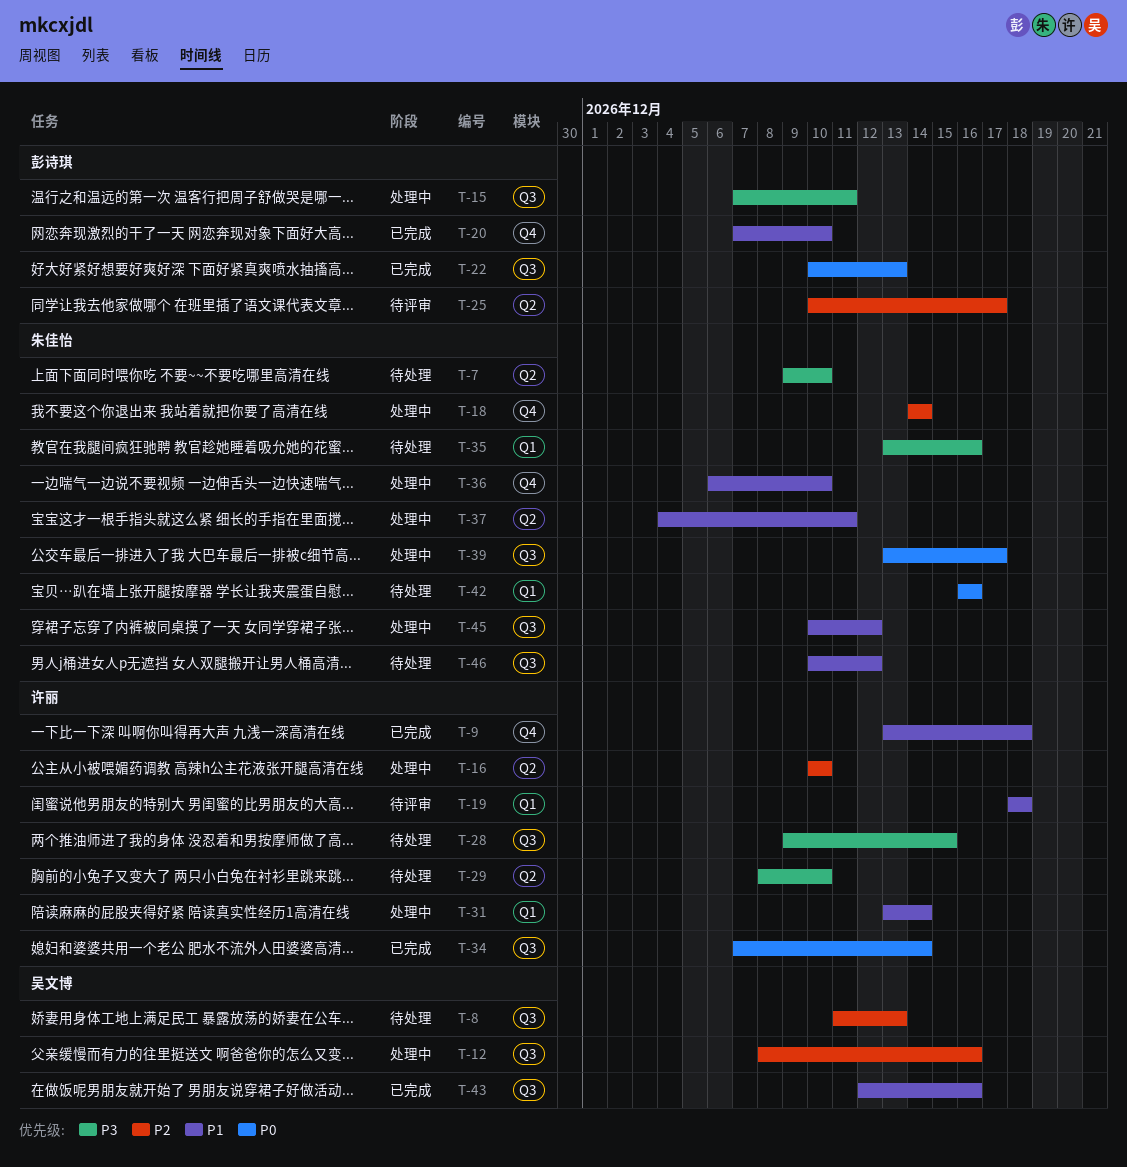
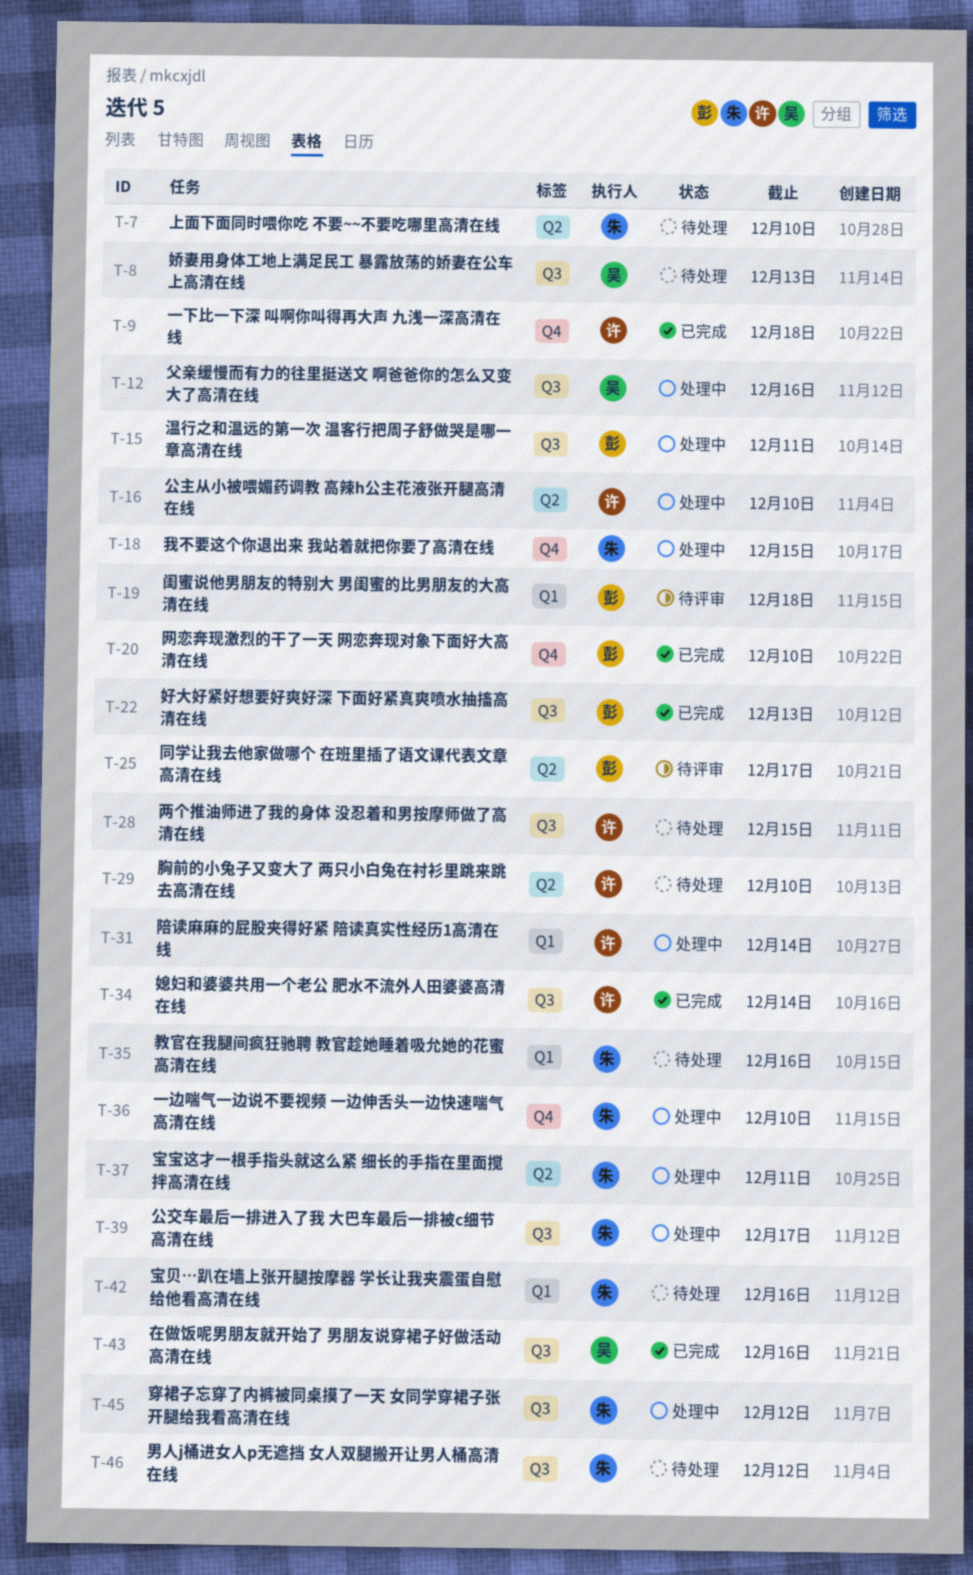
T-18, due: Dec 14 -> Dec 15
T-19, owner: 许丽 -> 彭诗琪

